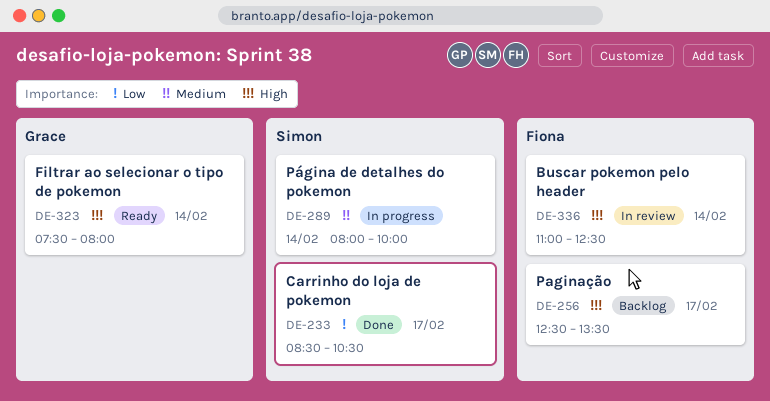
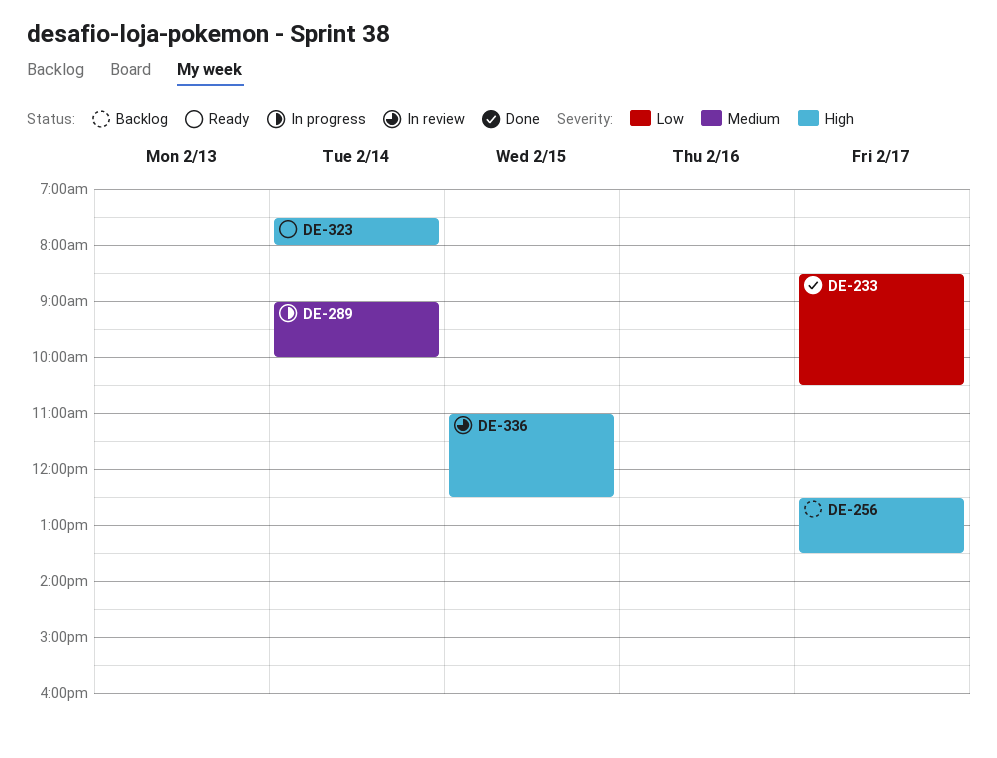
DE-289, begins: 08:00 -> 09:00
DE-336, day: Feb 14 -> Feb 15

